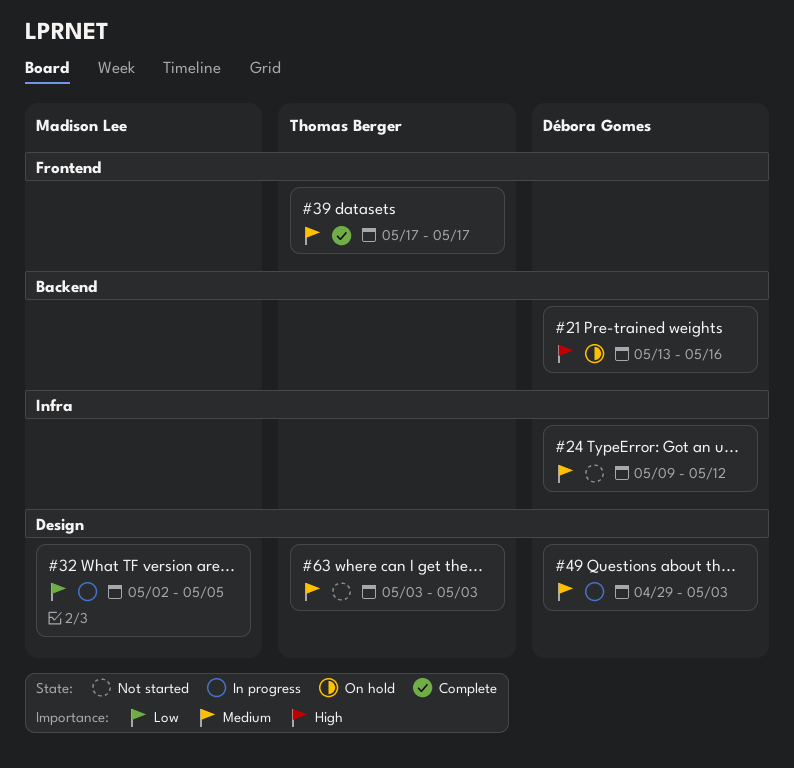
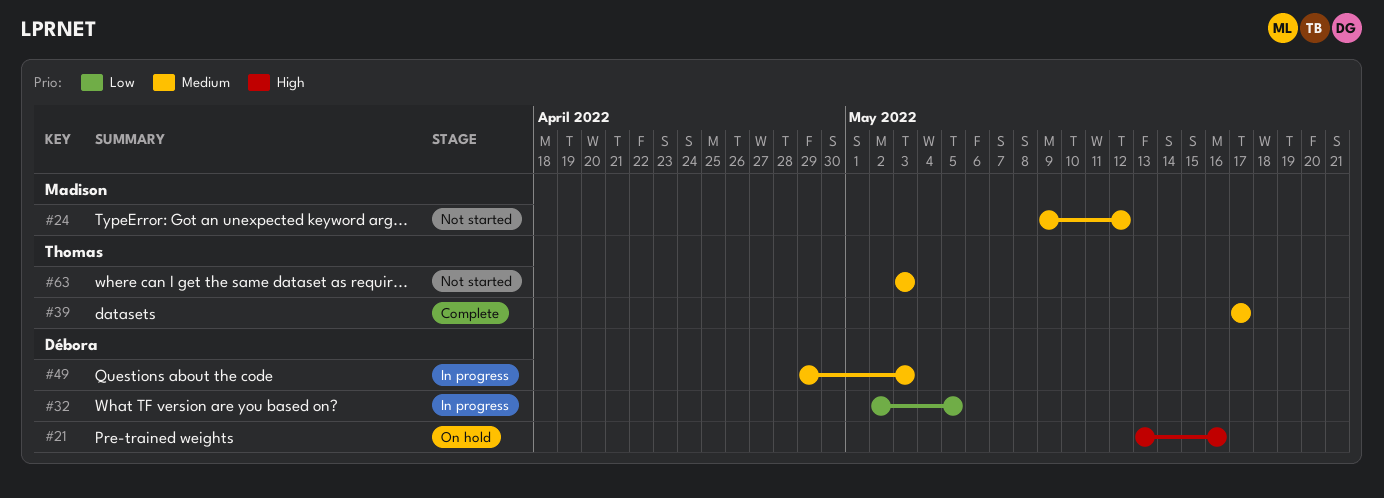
#24, owner: Débora Gomes -> Madison Lee
#32, owner: Madison Lee -> Débora Gomes

